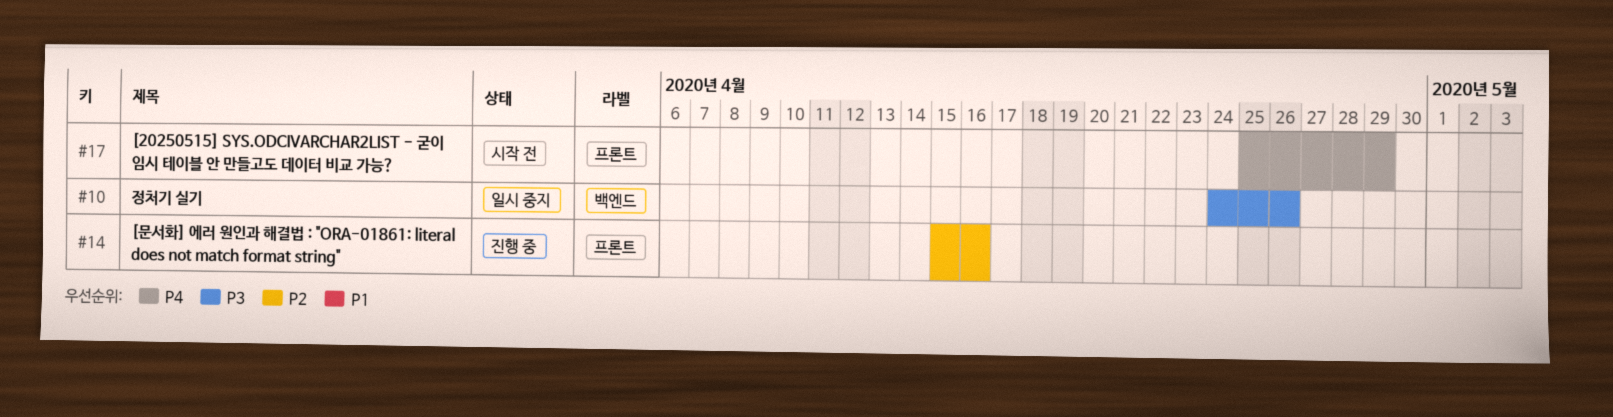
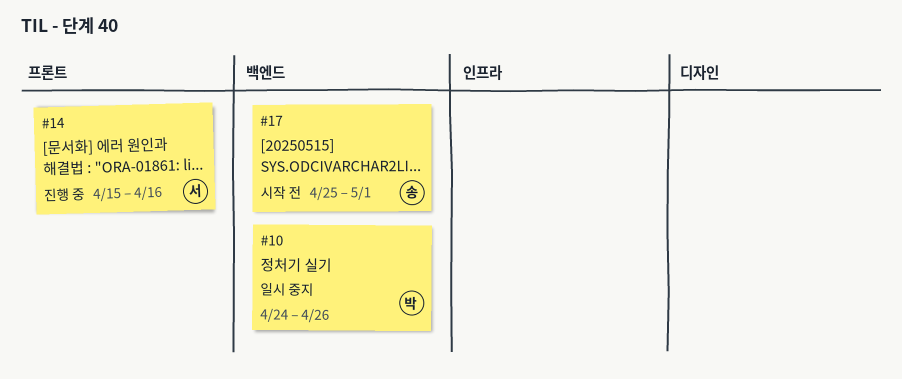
#17, label: 프론트 -> 백엔드
#17, due: Apr 29 -> May 1

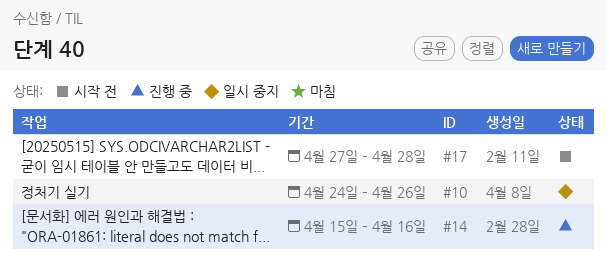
#17, start: Apr 25 -> Apr 27
#17, due: May 1 -> Apr 28

